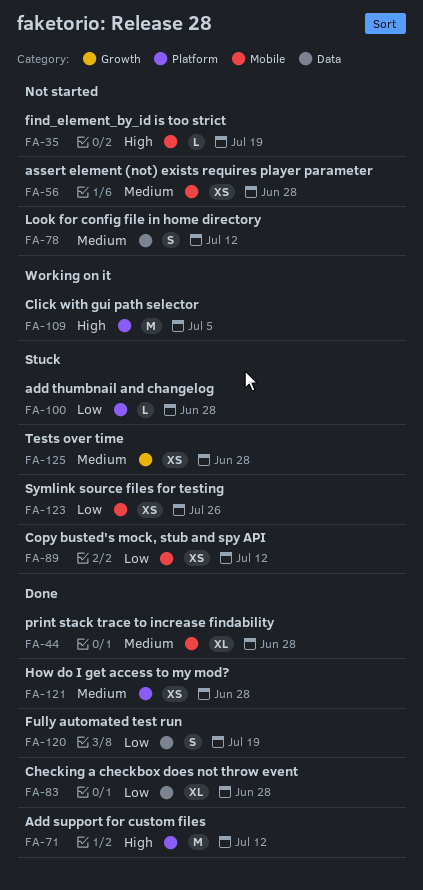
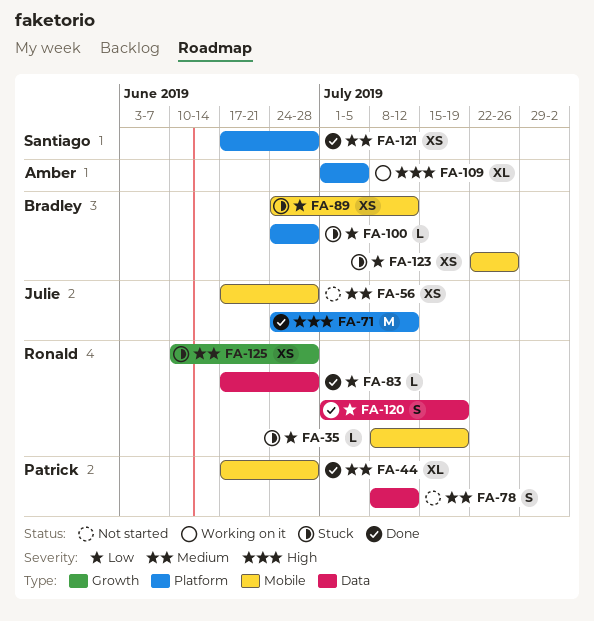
FA-35, status: Not started -> Stuck
FA-35, priority: High -> Low
FA-83, estimate: XL -> L
FA-109, estimate: M -> XL

